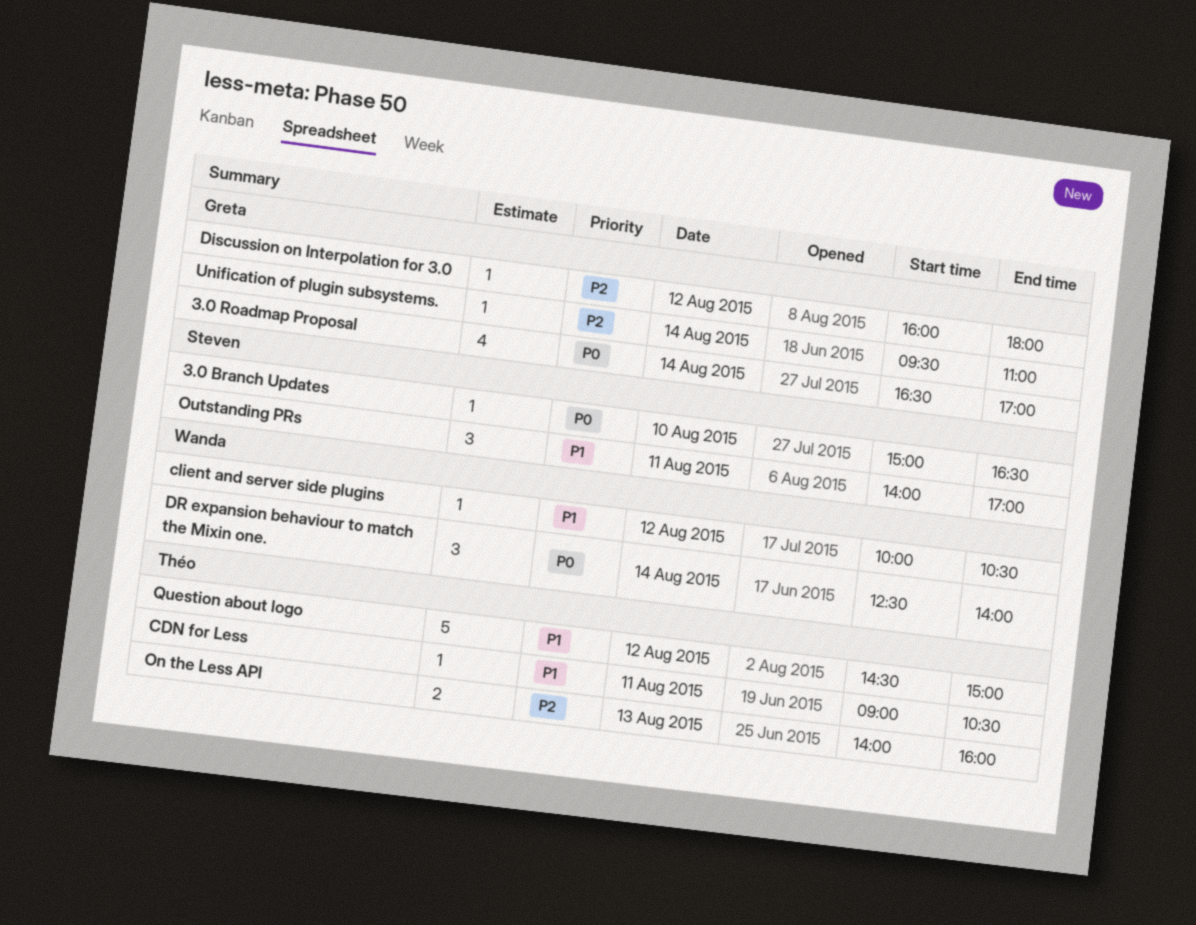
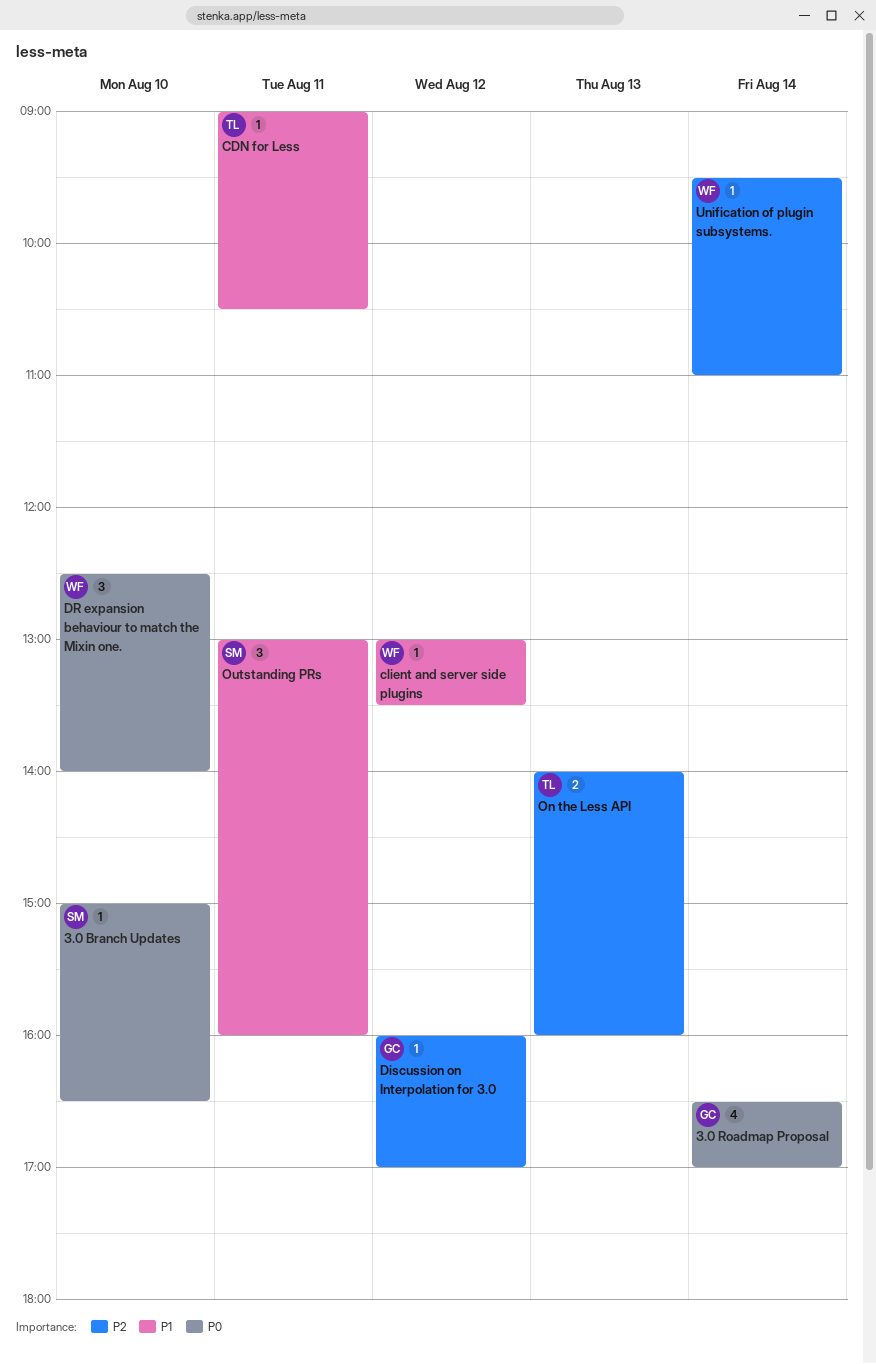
client and server side plugins, begins: 10:00 -> 13:00
client and server side plugins, ends: 10:30 -> 13:30
Discussion on Interpolation for 3.0, ends: 18:00 -> 17:00
DR expansion behaviour to match the Mixin one., day: Aug 14 -> Aug 10
Outstanding PRs, begins: 14:00 -> 13:00
Outstanding PRs, ends: 17:00 -> 16:00
Question about logo: present -> none
Unification of plugin subsystems., owner: Greta -> Wanda

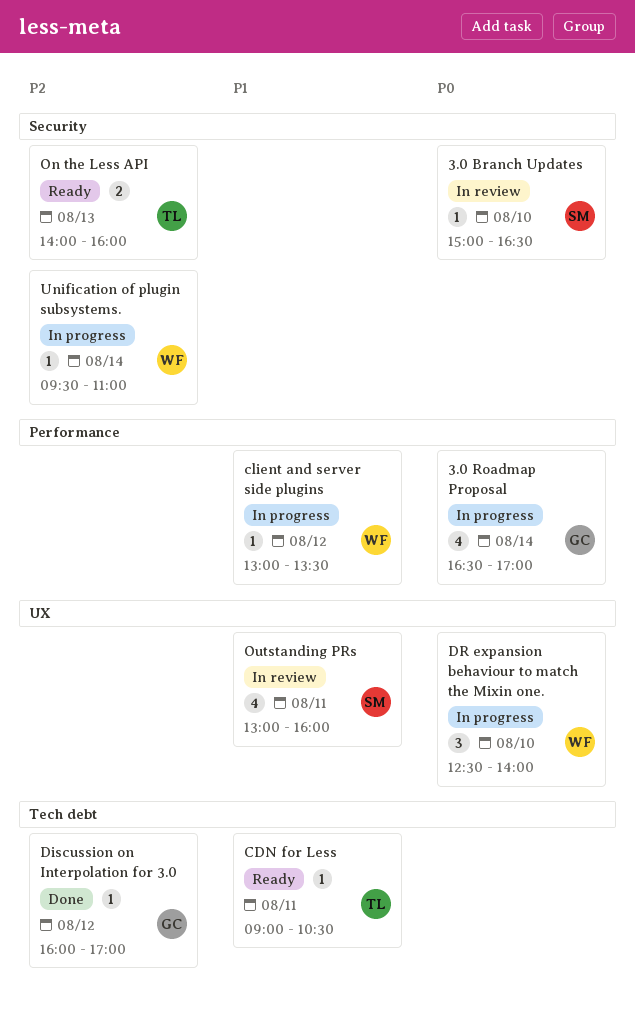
Outstanding PRs, estimate: 3 -> 4

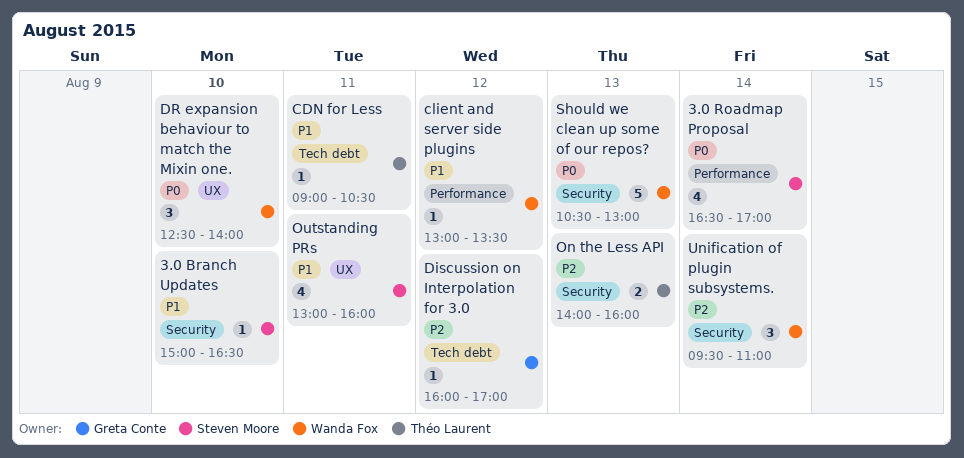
3.0 Branch Updates, priority: P0 -> P1
3.0 Roadmap Proposal, owner: Greta Conte -> Steven Moore
Should we clean up some of our repos?: none -> present
Unification of plugin subsystems., estimate: 1 -> 3

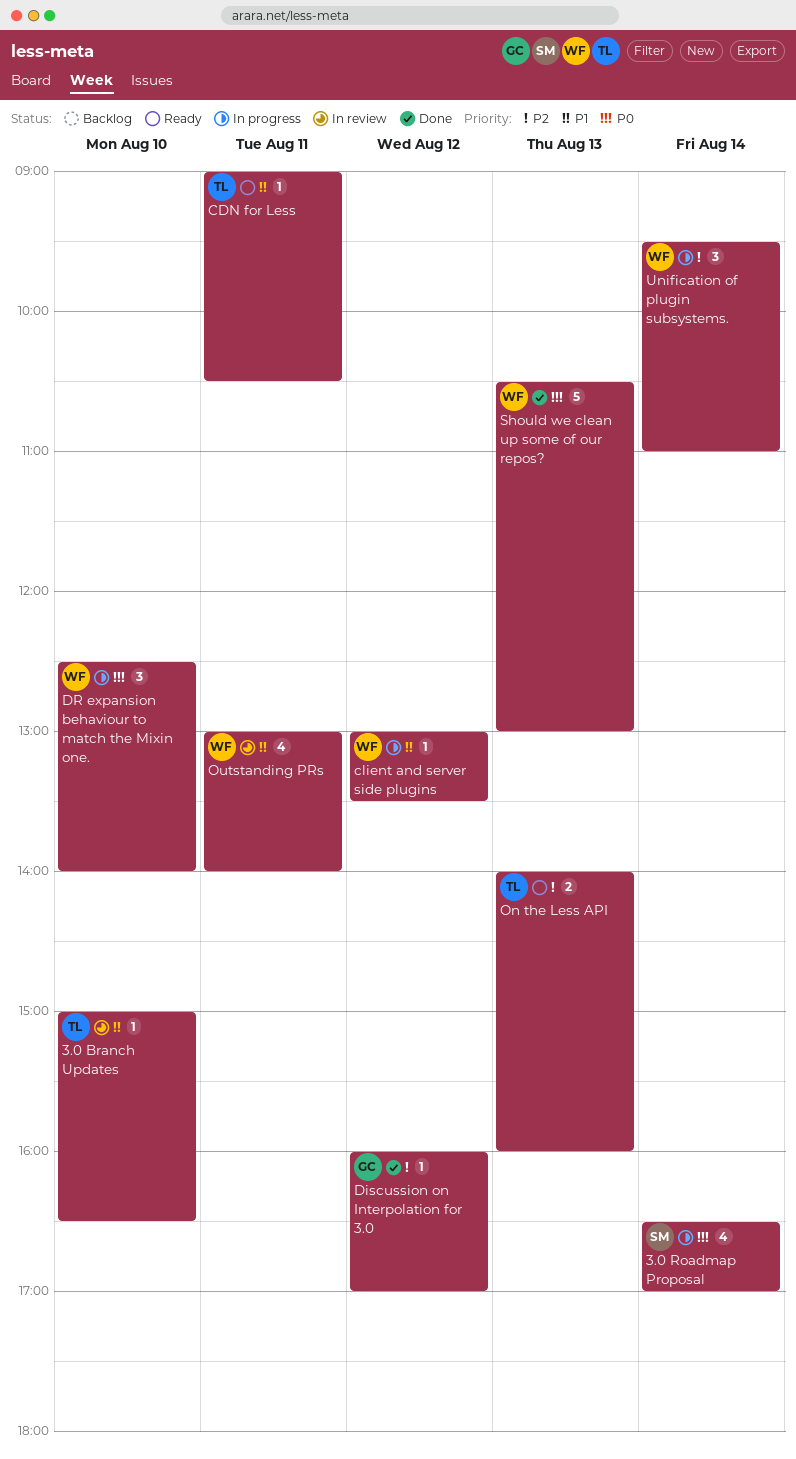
3.0 Branch Updates, owner: Steven Moore -> Théo Laurent
Outstanding PRs, owner: Steven Moore -> Wanda Fox
Outstanding PRs, ends: 16:00 -> 14:00

